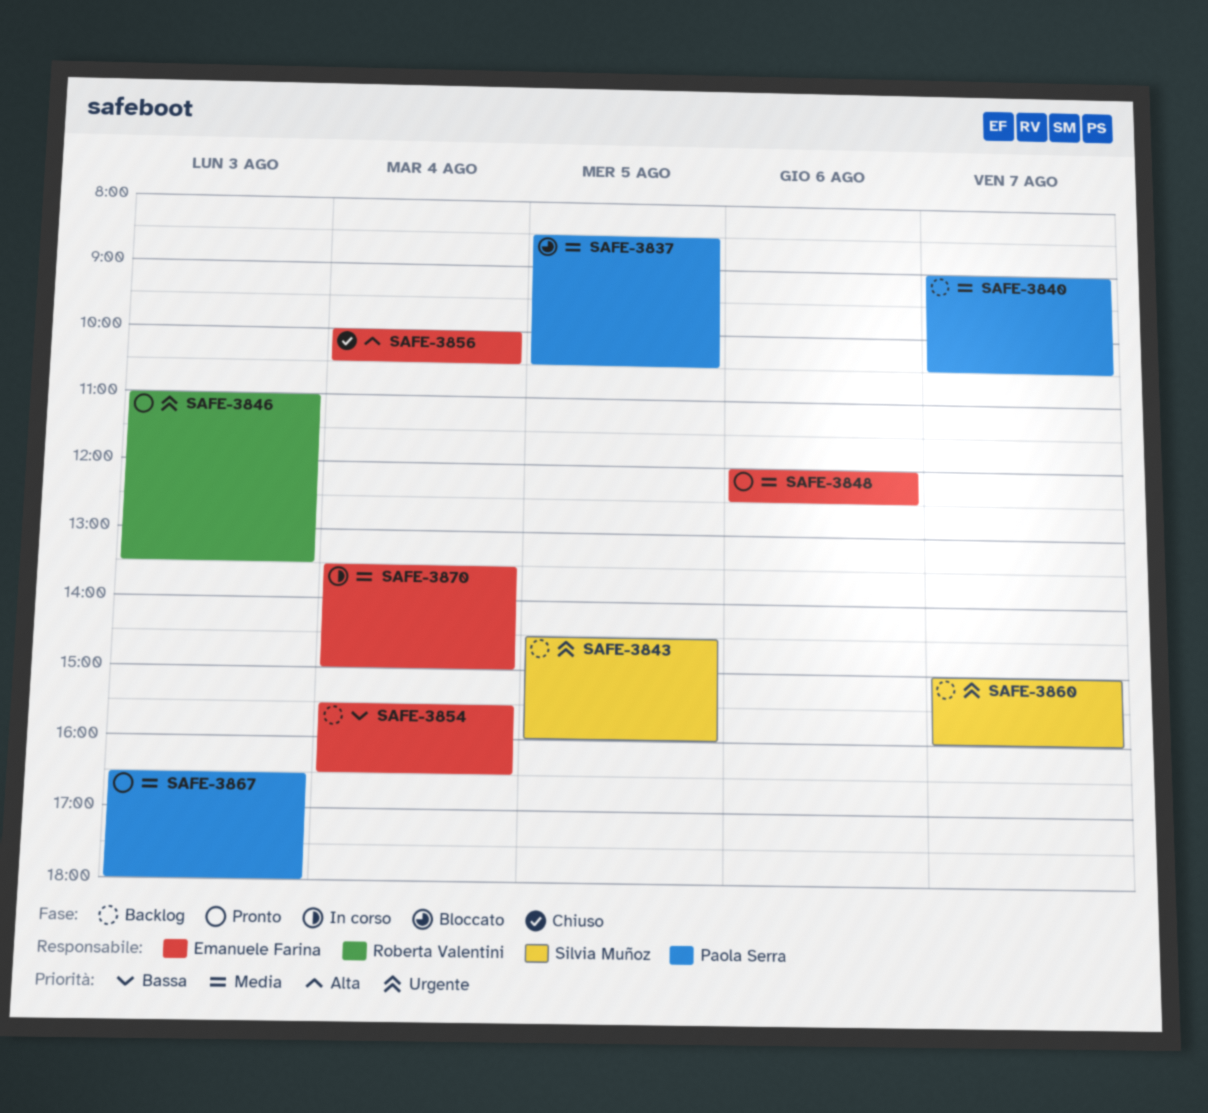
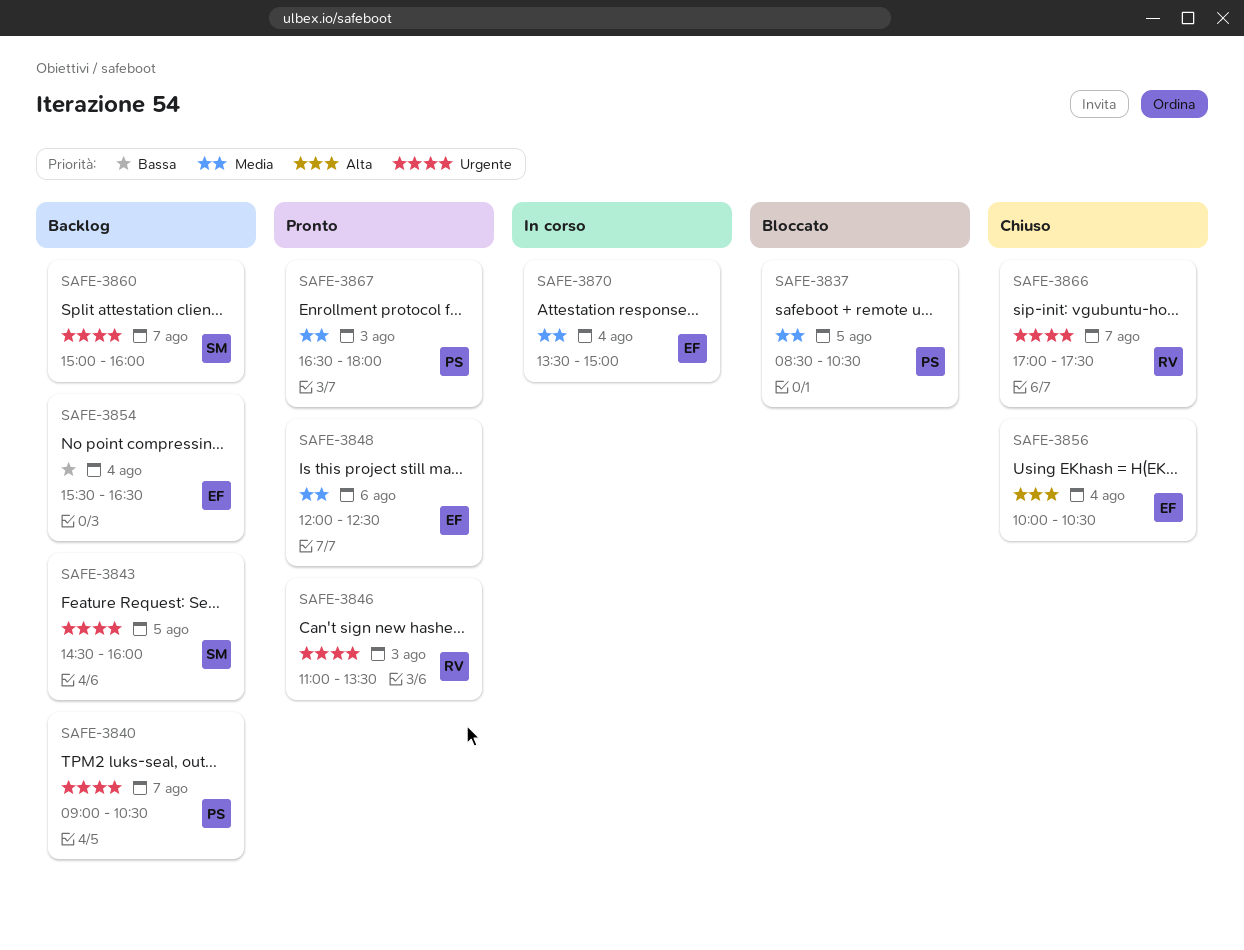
SAFE-3840, priority: Media -> Urgente
SAFE-3866: none -> present

